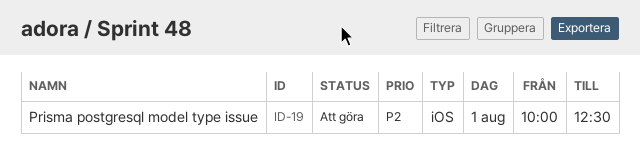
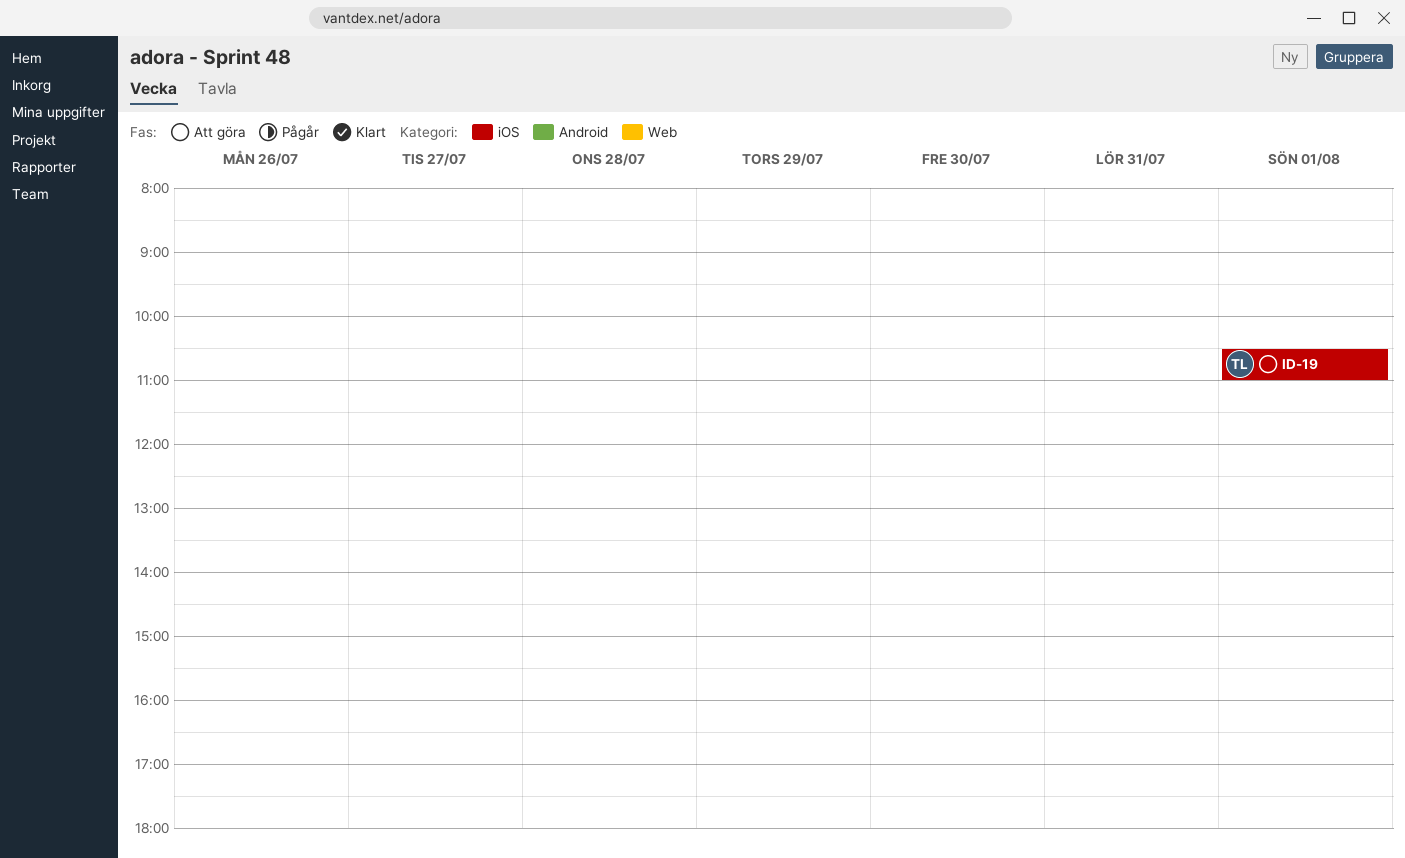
ID-19, begins: 10:00 -> 10:30
ID-19, ends: 12:30 -> 11:00

